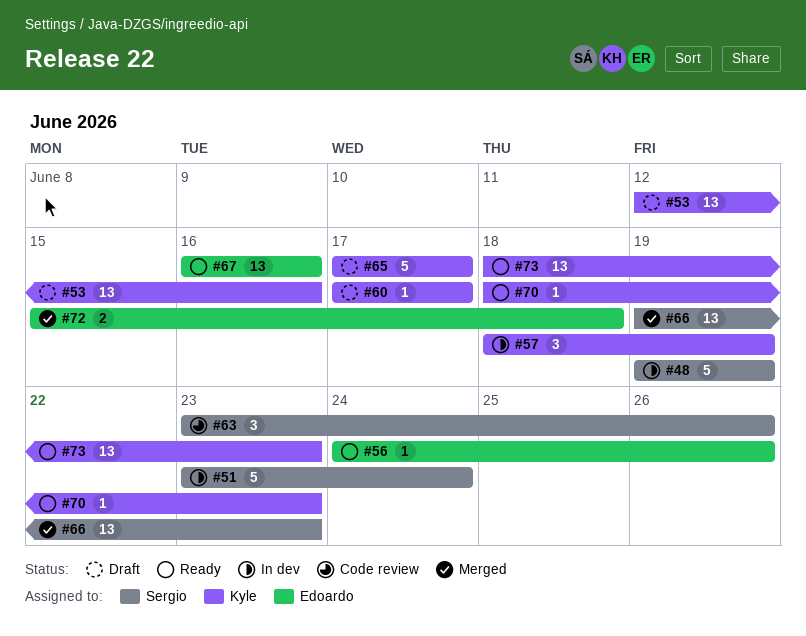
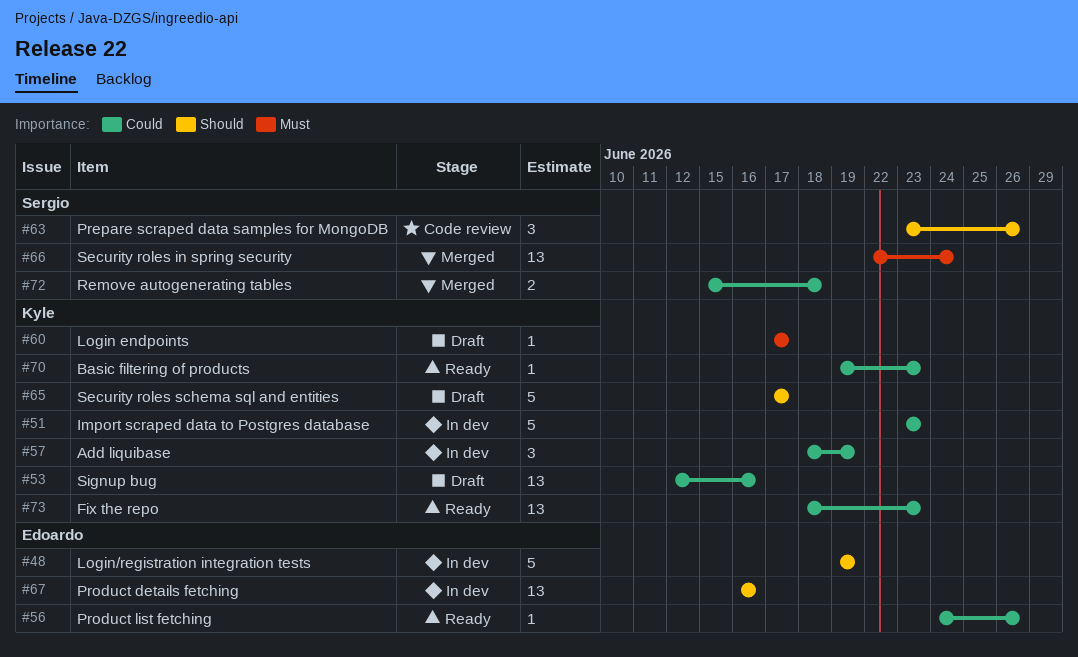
#48, owner: Sergio -> Edoardo
#51, owner: Sergio -> Kyle
#51, due: Jun 24 -> Jun 23
#66, start: Jun 19 -> Jun 22
#66, due: Jun 23 -> Jun 24
#67, status: Ready -> In dev
#70, start: Jun 18 -> Jun 19
#72, owner: Edoardo -> Sergio

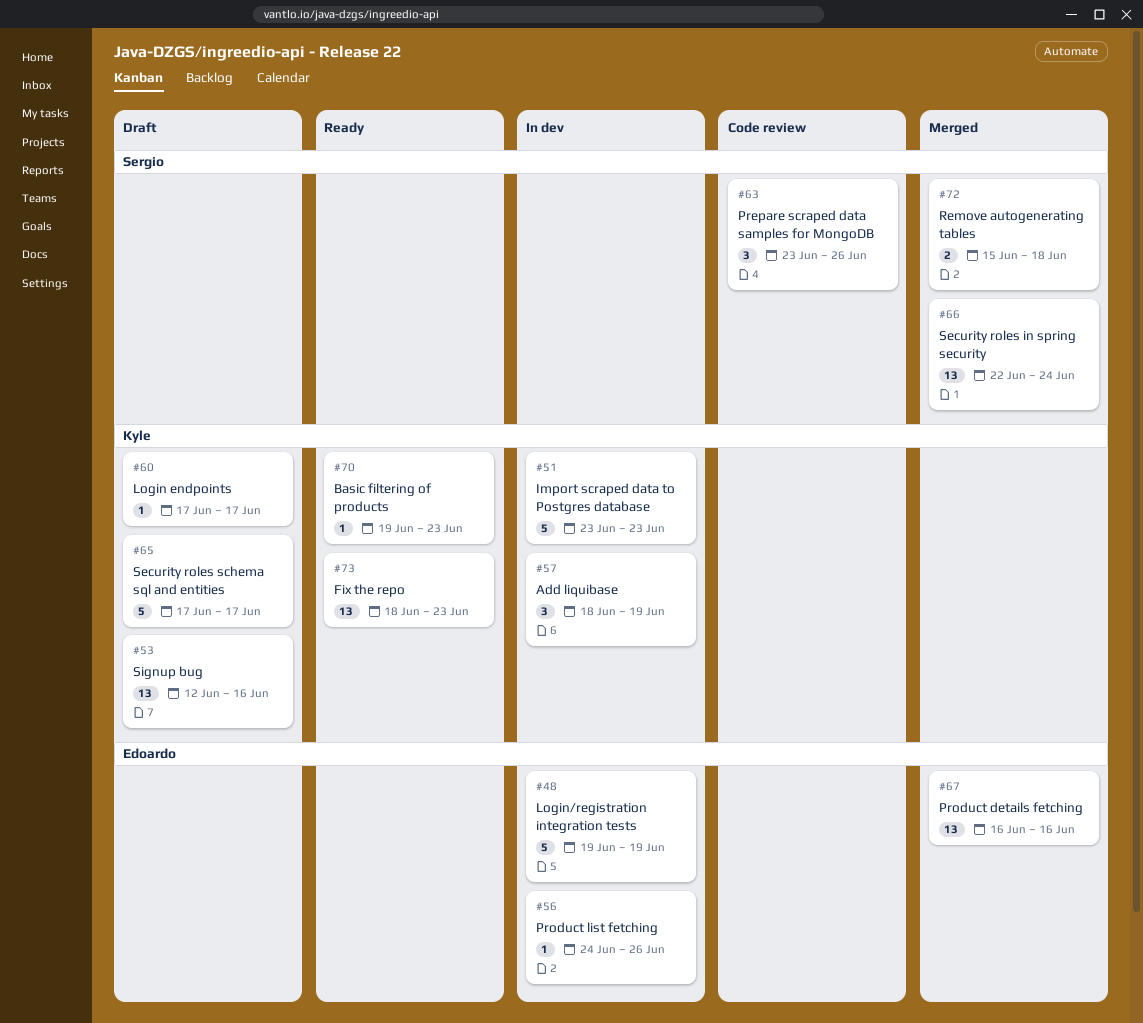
#56, status: Ready -> In dev
#67, status: In dev -> Merged

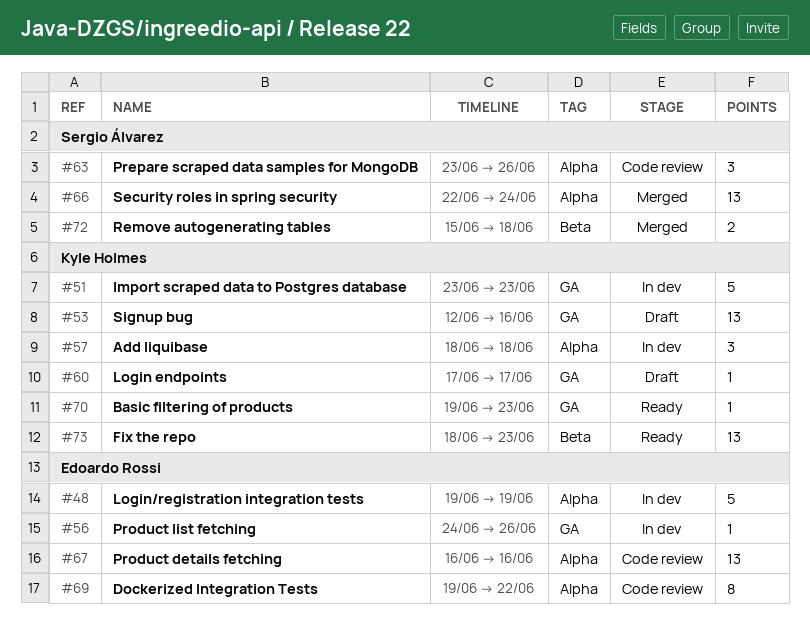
#57, due: Jun 19 -> Jun 18
#65: present -> none
#67, status: Merged -> Code review
#69: none -> present

